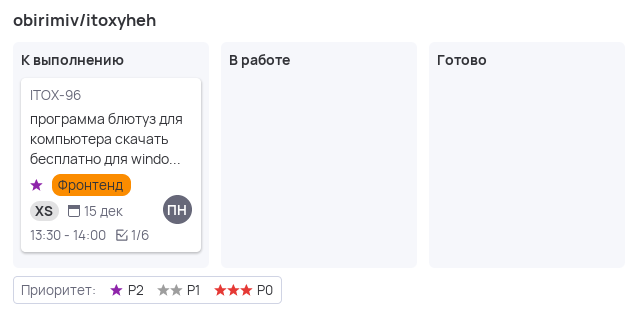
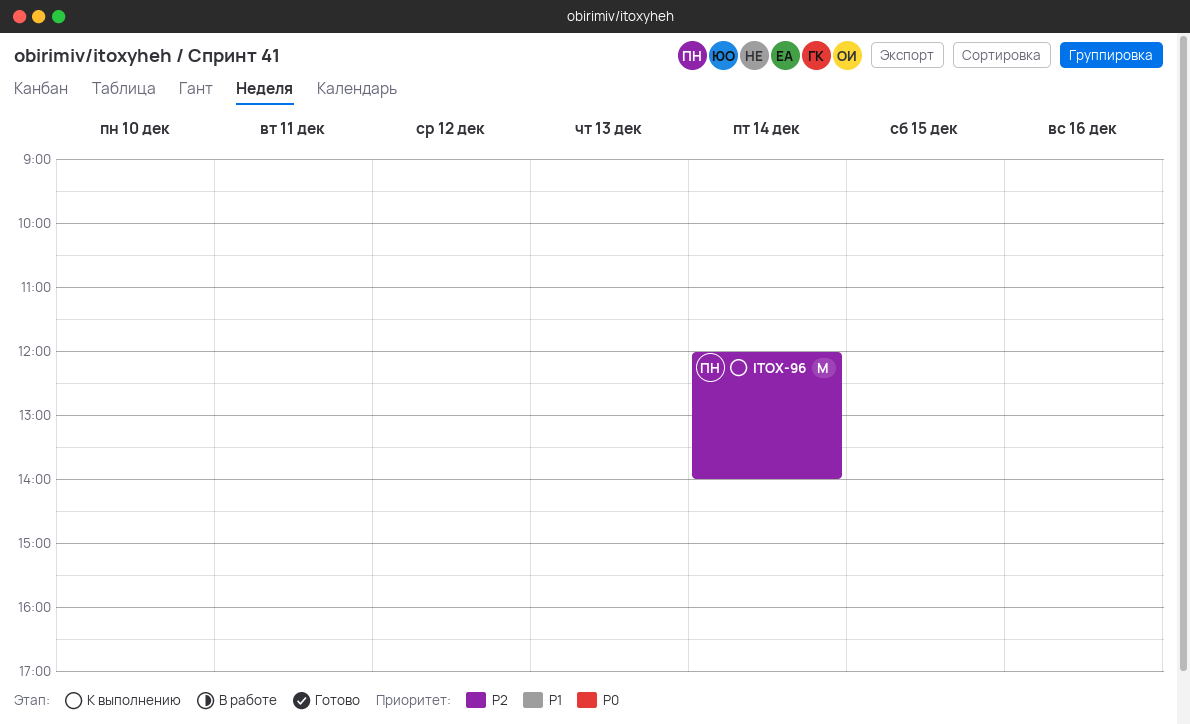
ITOX-96, estimate: XS -> M
ITOX-96, day: Dec 15 -> Dec 14
ITOX-96, begins: 13:30 -> 12:00

